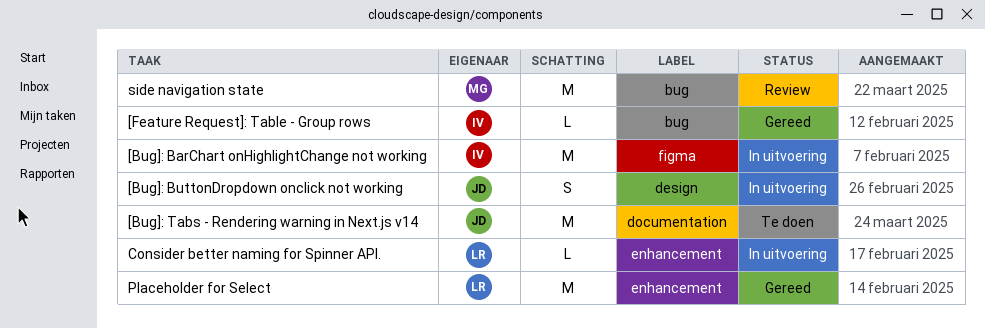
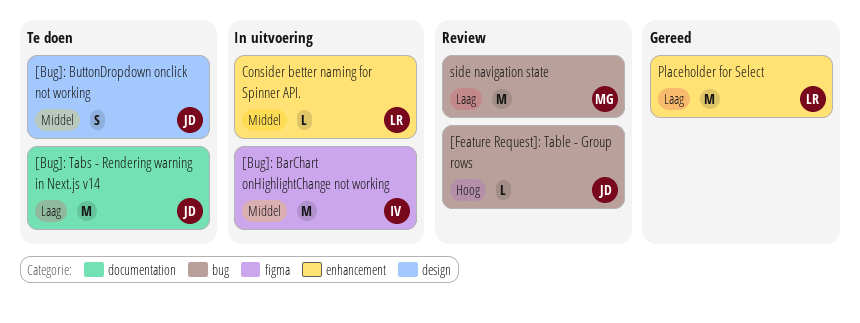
[Bug]: ButtonDropdown onclick not working, status: In uitvoering -> Te doen
[Feature Request]: Table - Group rows, status: Gereed -> Review
[Feature Request]: Table - Group rows, owner: IV -> JD

